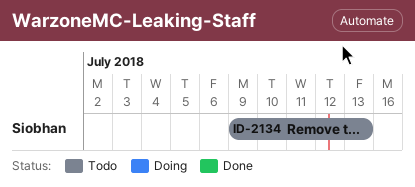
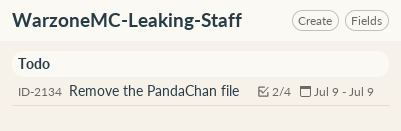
ID-2134, due: Jul 13 -> Jul 9

